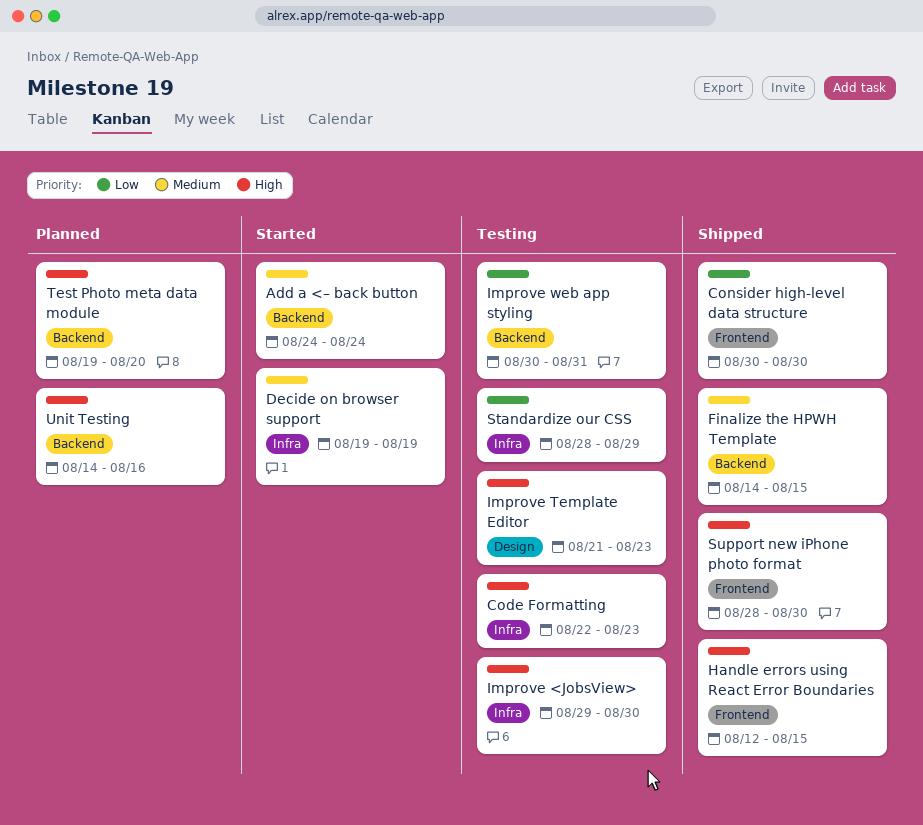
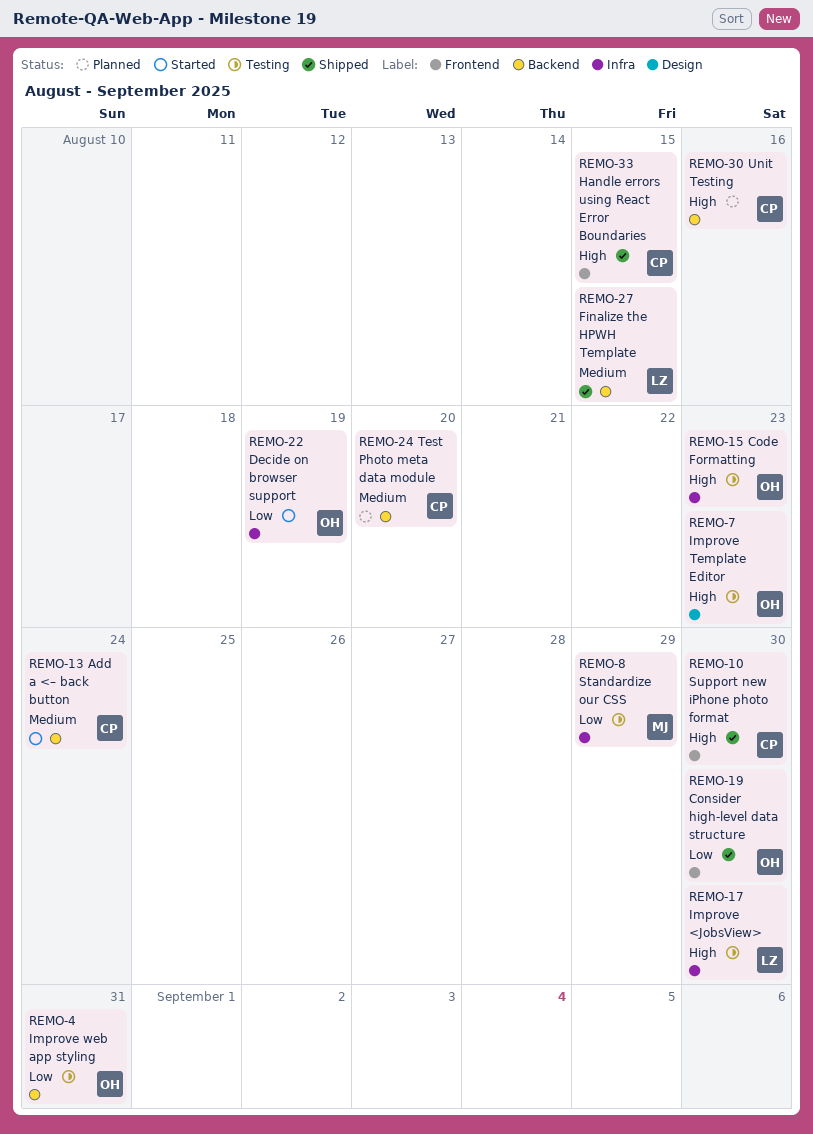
Decide on browser support, priority: Medium -> Low
Test Photo meta data module, priority: High -> Medium

